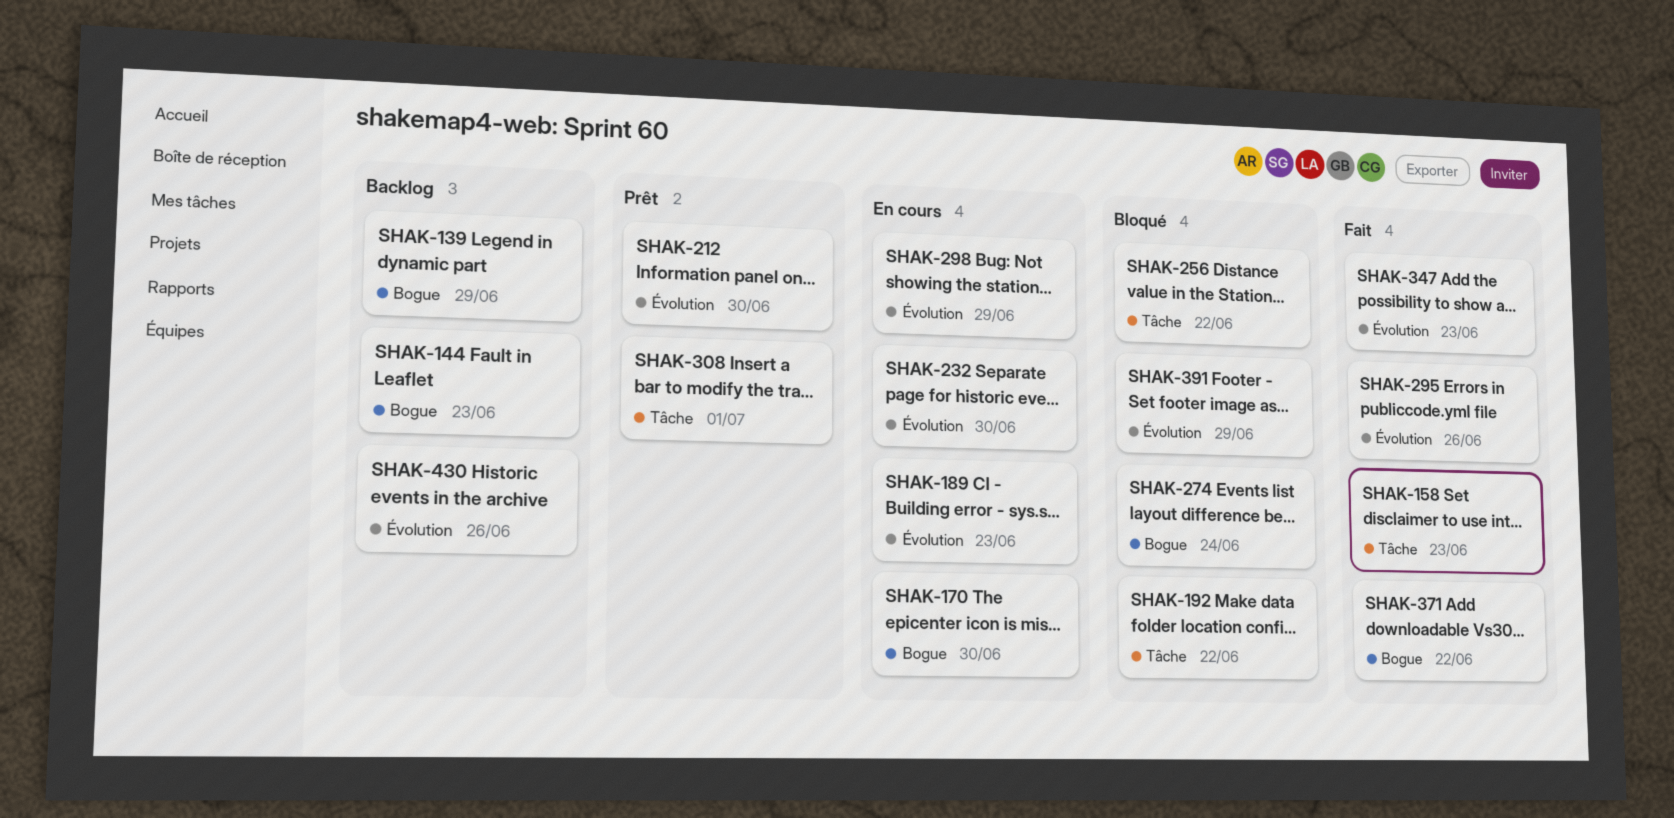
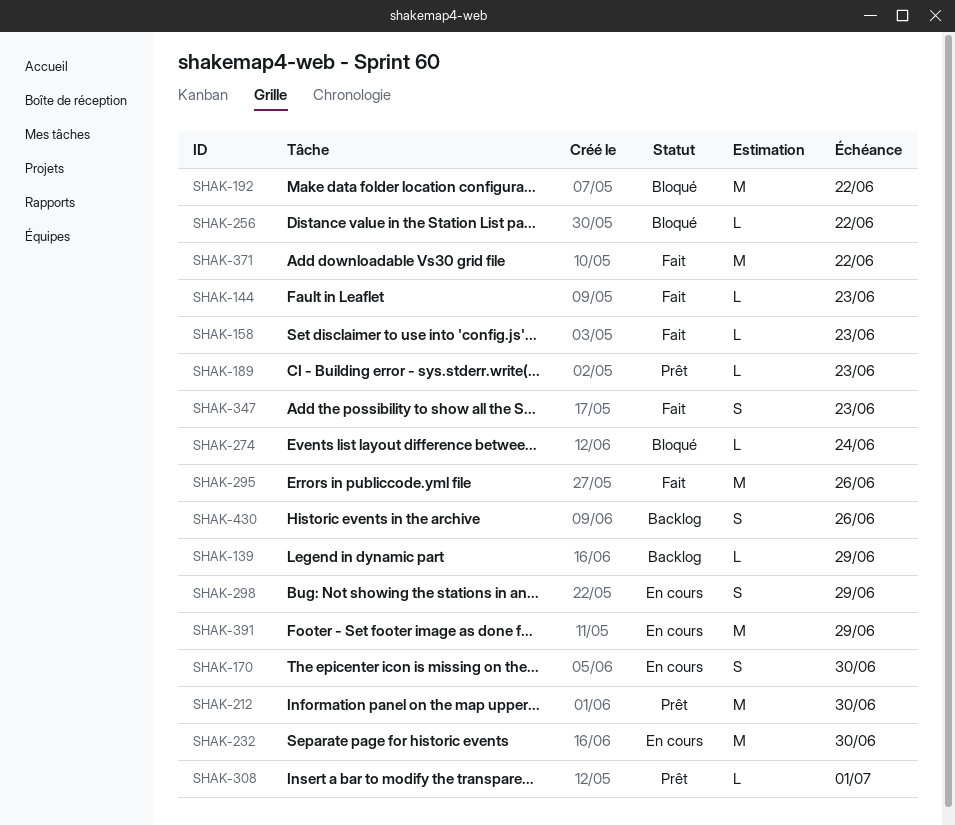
SHAK-144, status: Backlog -> Fait
SHAK-189, status: En cours -> Prêt
SHAK-391, status: Bloqué -> En cours

